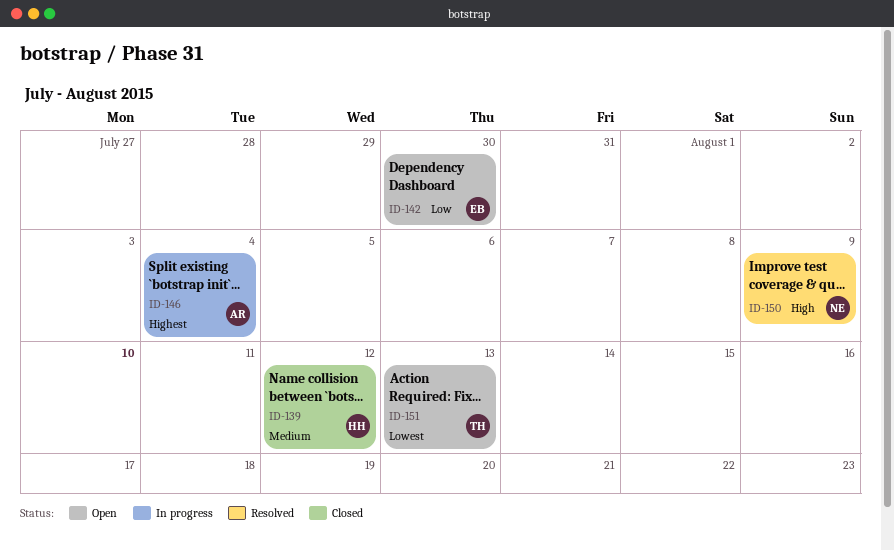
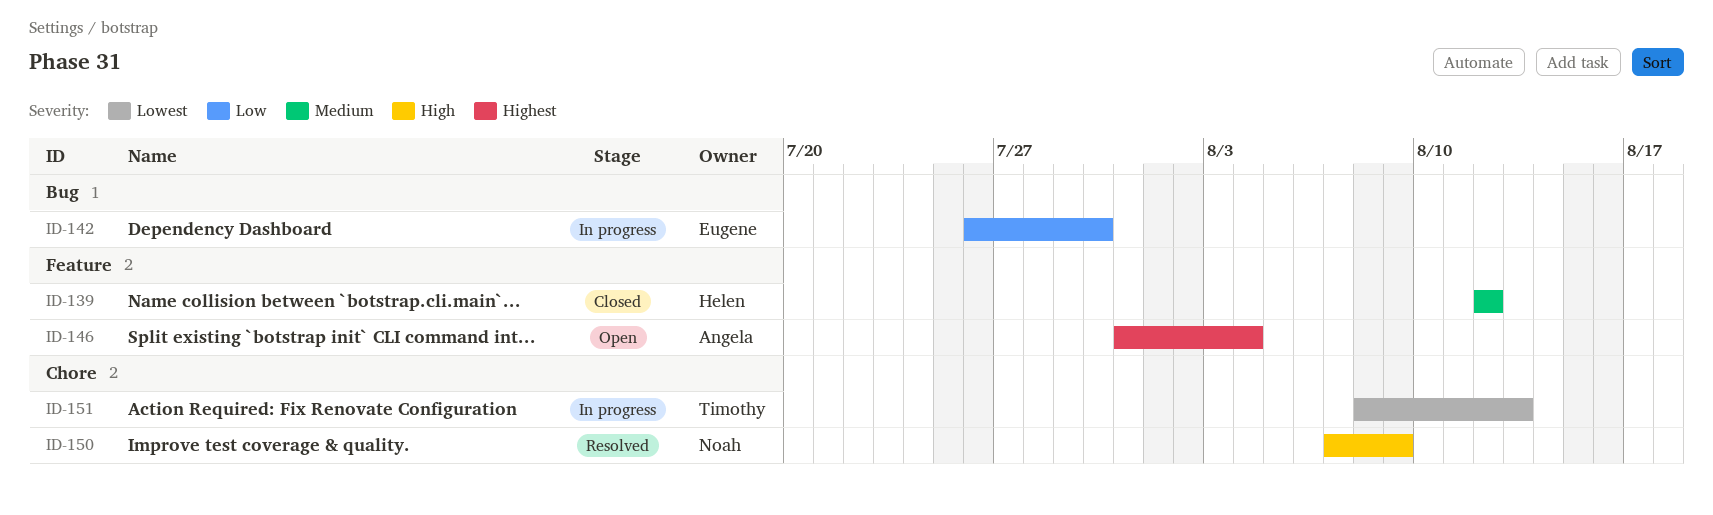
ID-142, status: Open -> In progress
ID-146, status: In progress -> Open
ID-151, status: Open -> In progress

